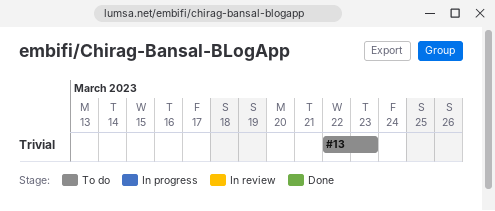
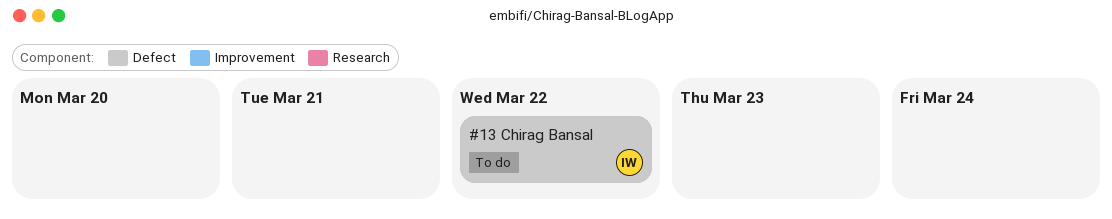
#13, due: Mar 23 -> Mar 22

